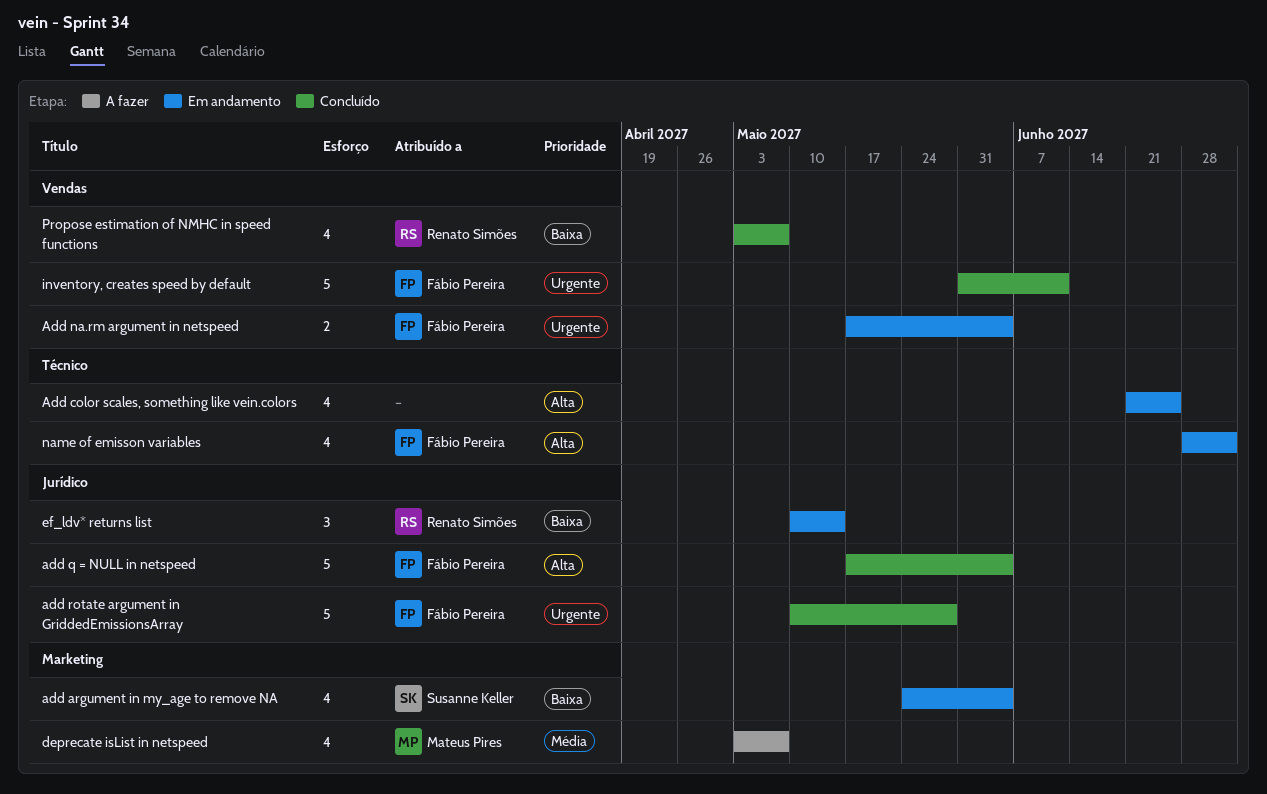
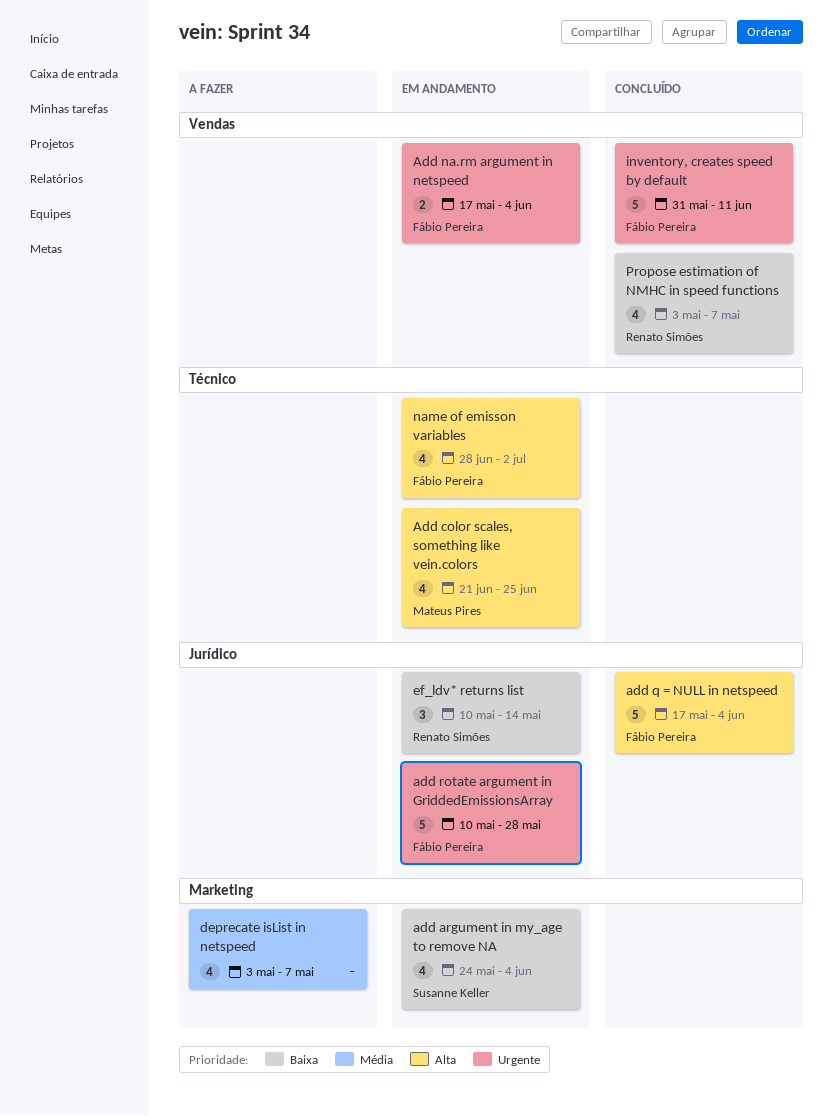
Add color scales, something like vein.colors, owner: none -> Mateus Pires
add rotate argument in GriddedEmissionsArray, status: Concluído -> Em andamento
deprecate isList in netspeed, owner: Mateus Pires -> none

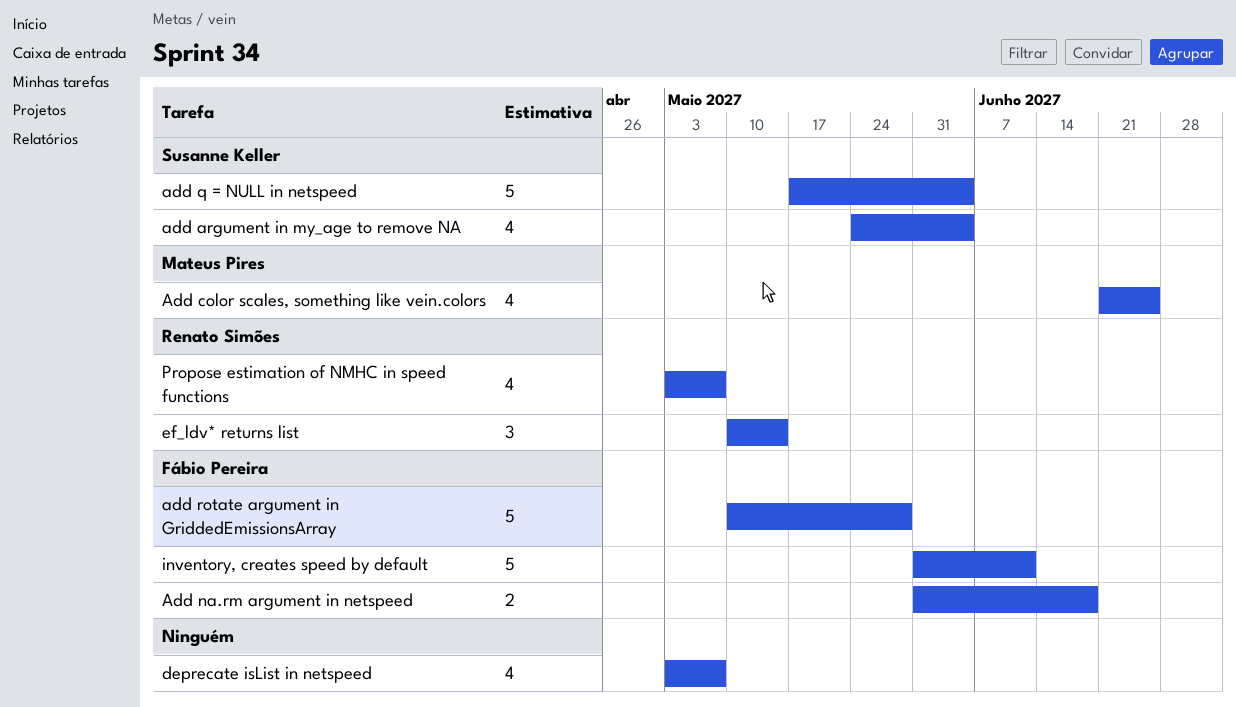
Add na.rm argument in netspeed, start: May 17 -> May 31
Add na.rm argument in netspeed, due: Jun 4 -> Jun 18
add q = NULL in netspeed, owner: Fábio Pereira -> Susanne Keller
name of emisson variables: present -> none

